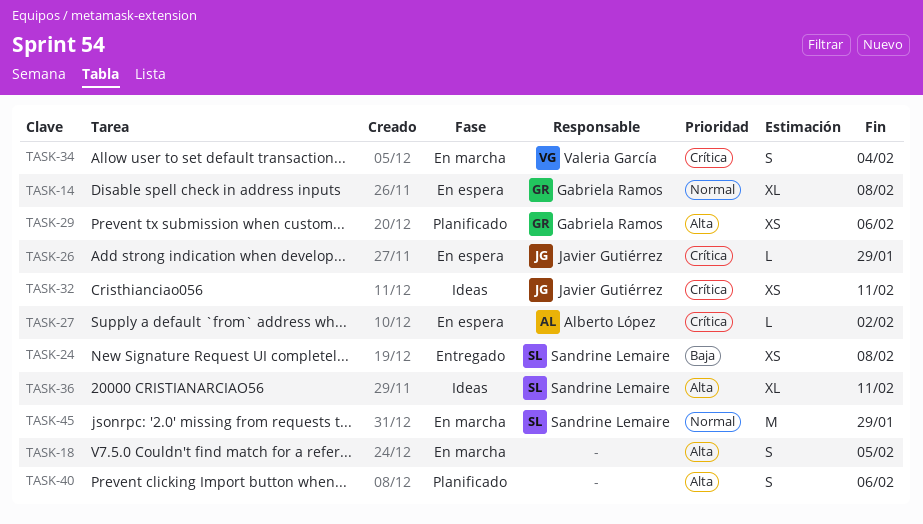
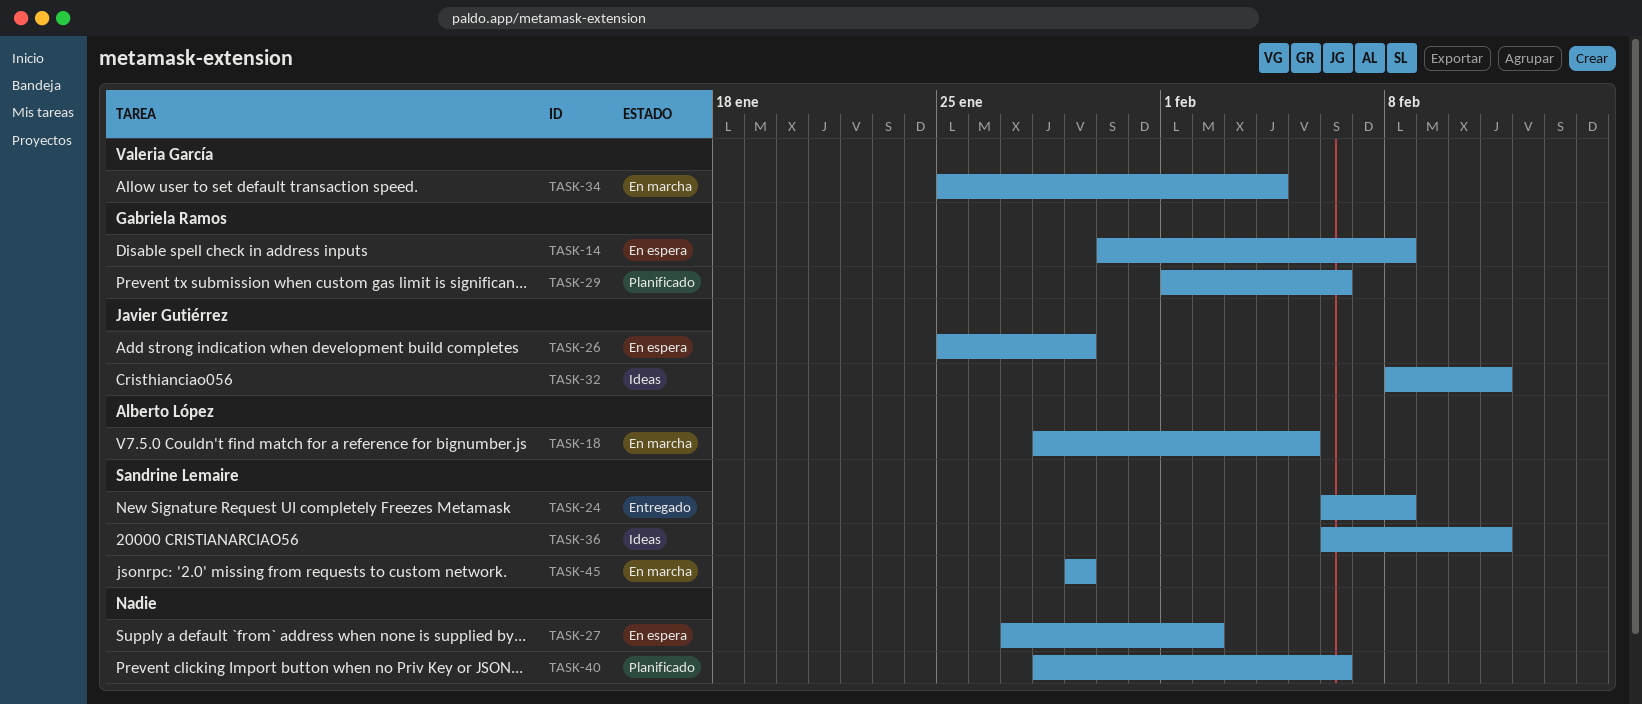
TASK-18, owner: none -> Alberto López
TASK-27, owner: Alberto López -> none

